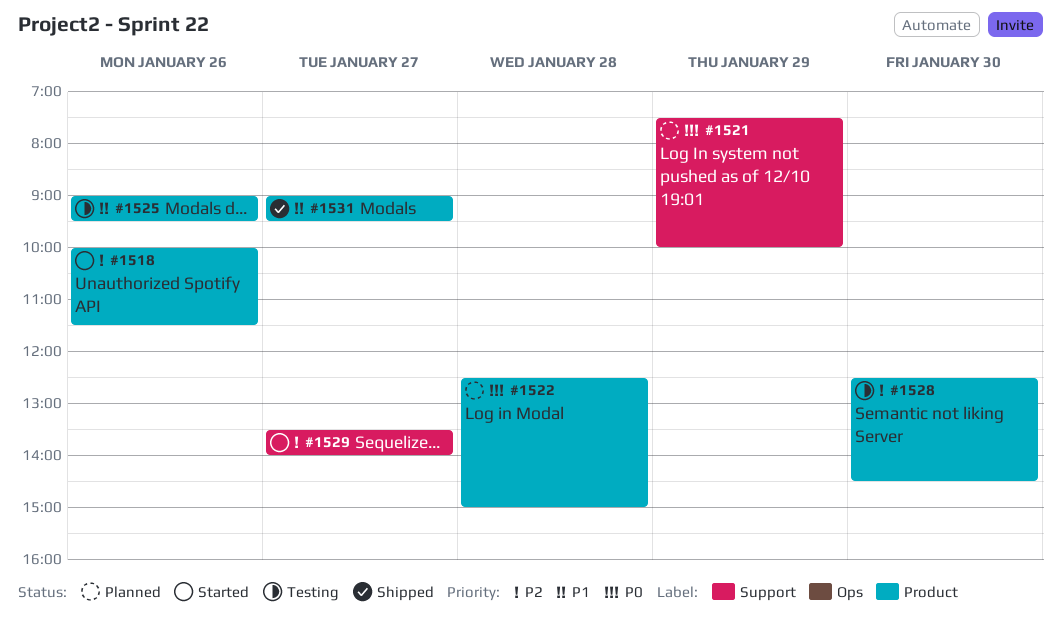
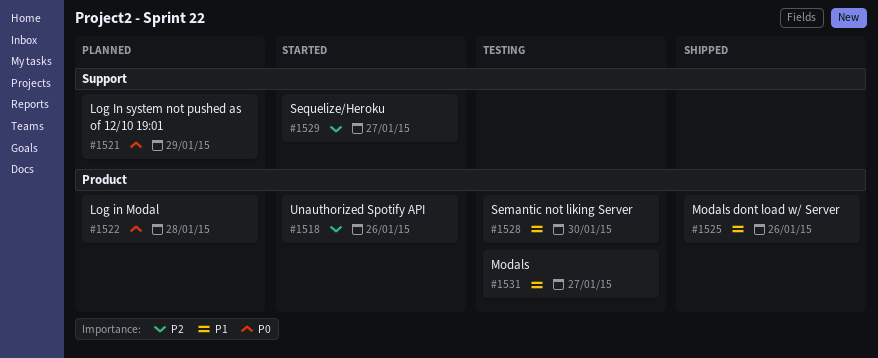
#1525, status: Testing -> Shipped
#1528, priority: P2 -> P1
#1531, status: Shipped -> Testing

